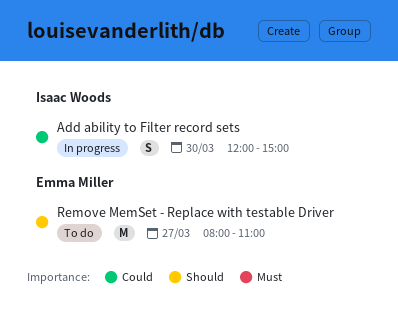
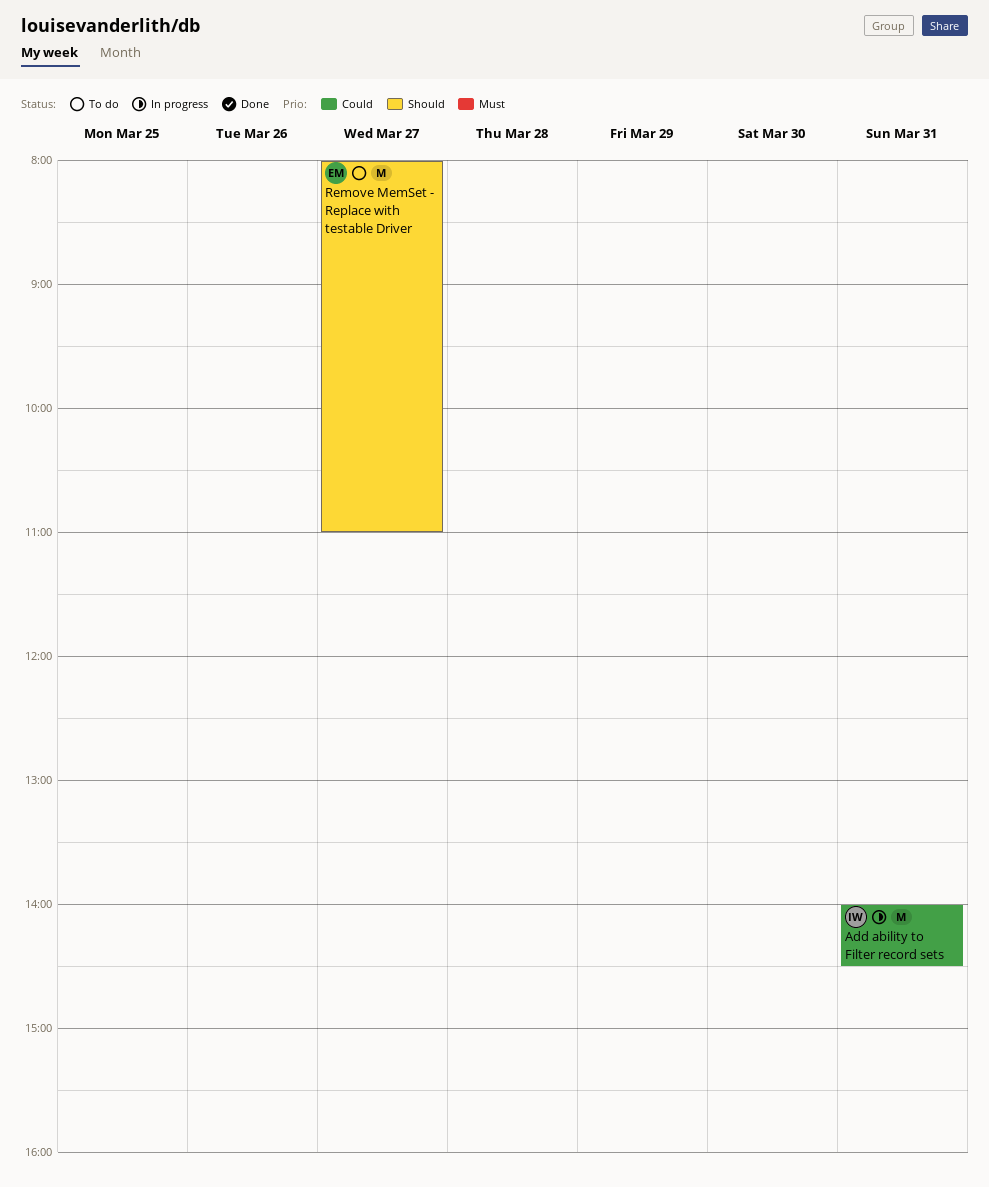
Add ability to Filter record sets, estimate: S -> M
Add ability to Filter record sets, day: Mar 30 -> Mar 31
Add ability to Filter record sets, begins: 12:00 -> 14:00
Add ability to Filter record sets, ends: 15:00 -> 14:30

